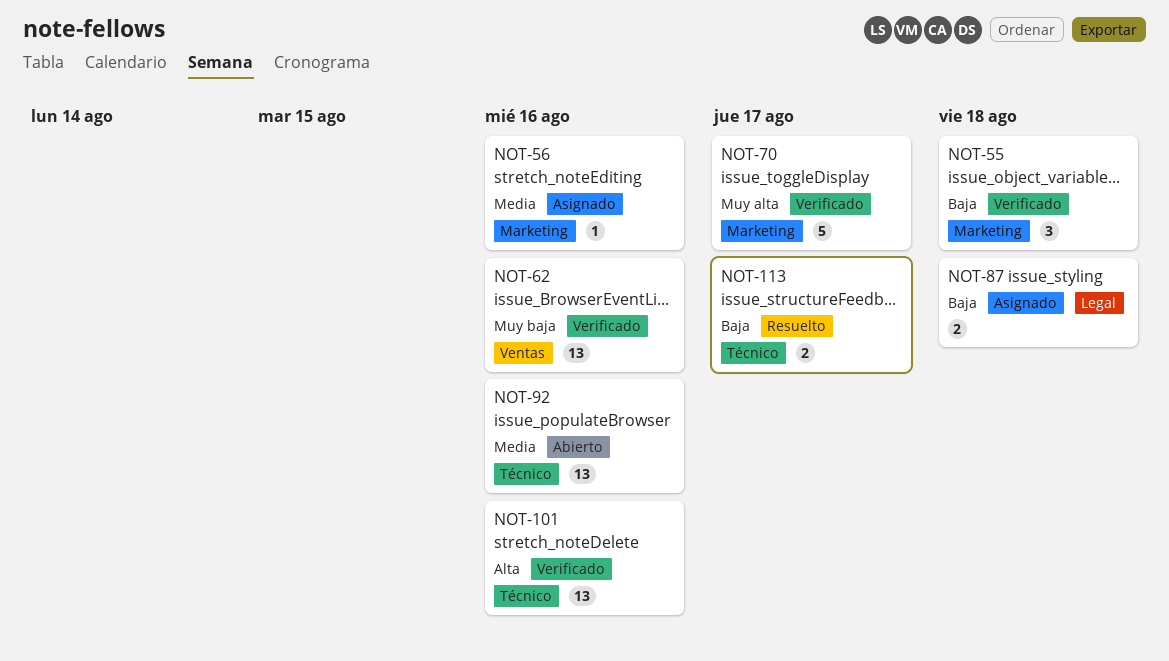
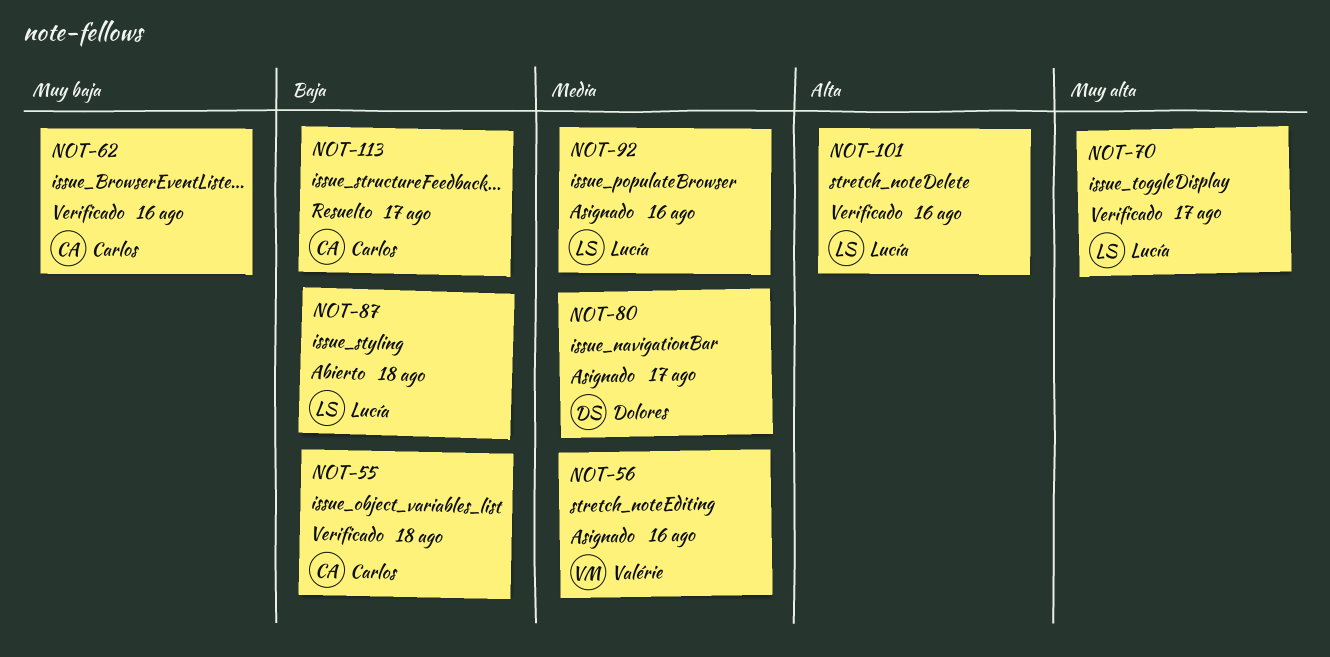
NOT-80: none -> present
NOT-87, status: Asignado -> Abierto
NOT-92, status: Abierto -> Asignado

